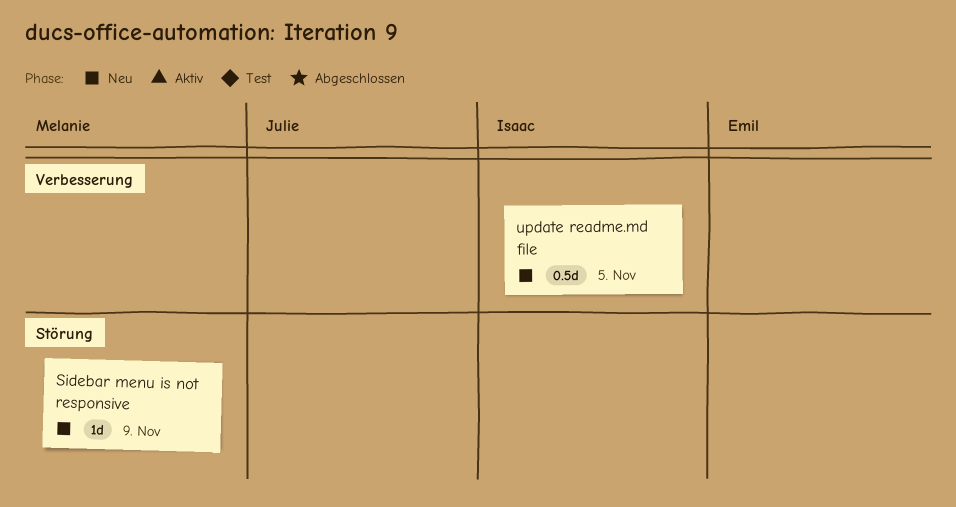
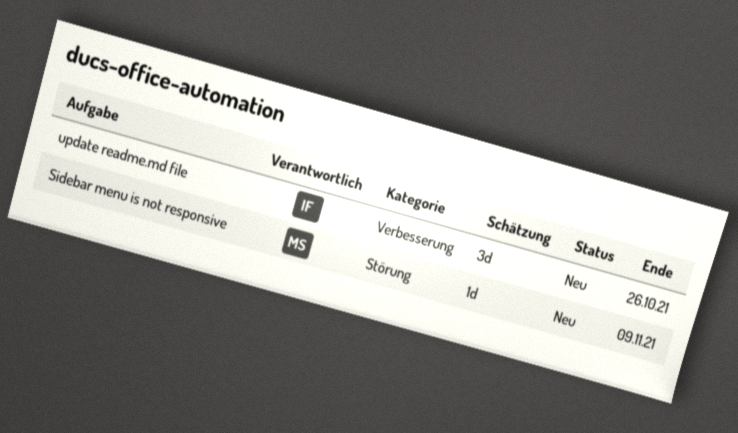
update readme.md file, estimate: 0.5d -> 3d
update readme.md file, due: Nov 5 -> Oct 26

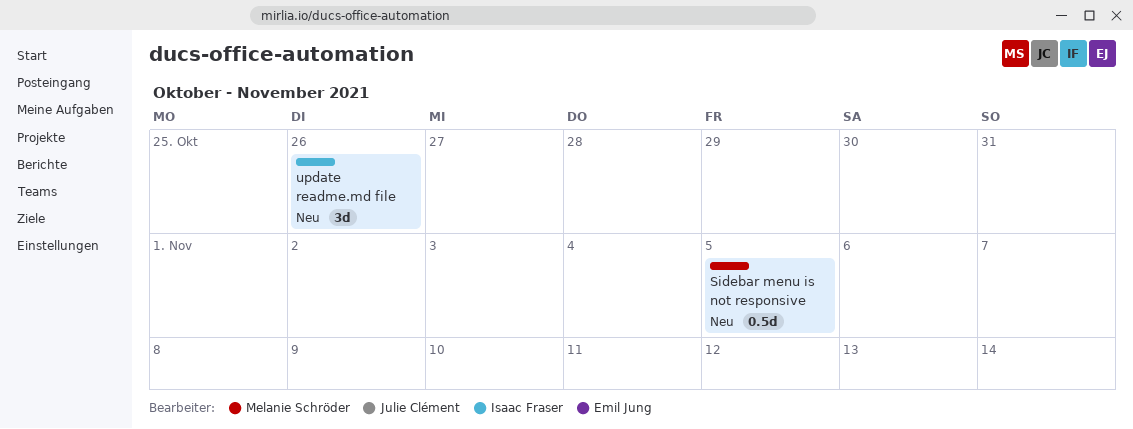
Sidebar menu is not responsive, estimate: 1d -> 0.5d
Sidebar menu is not responsive, due: Nov 9 -> Nov 5

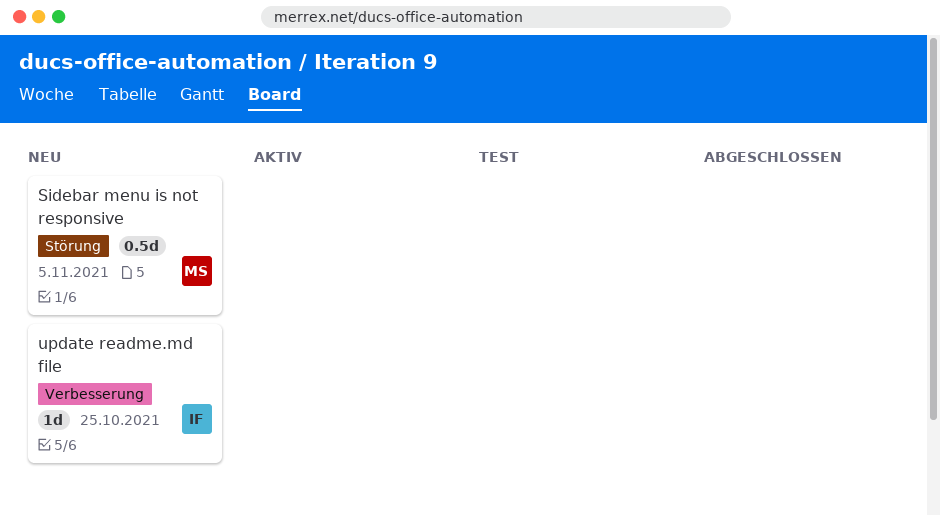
update readme.md file, estimate: 3d -> 1d
update readme.md file, due: Oct 26 -> Oct 25

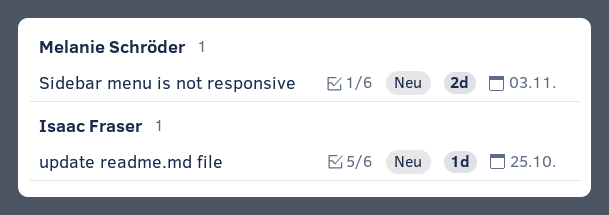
Sidebar menu is not responsive, estimate: 0.5d -> 2d
Sidebar menu is not responsive, due: Nov 5 -> Nov 3

